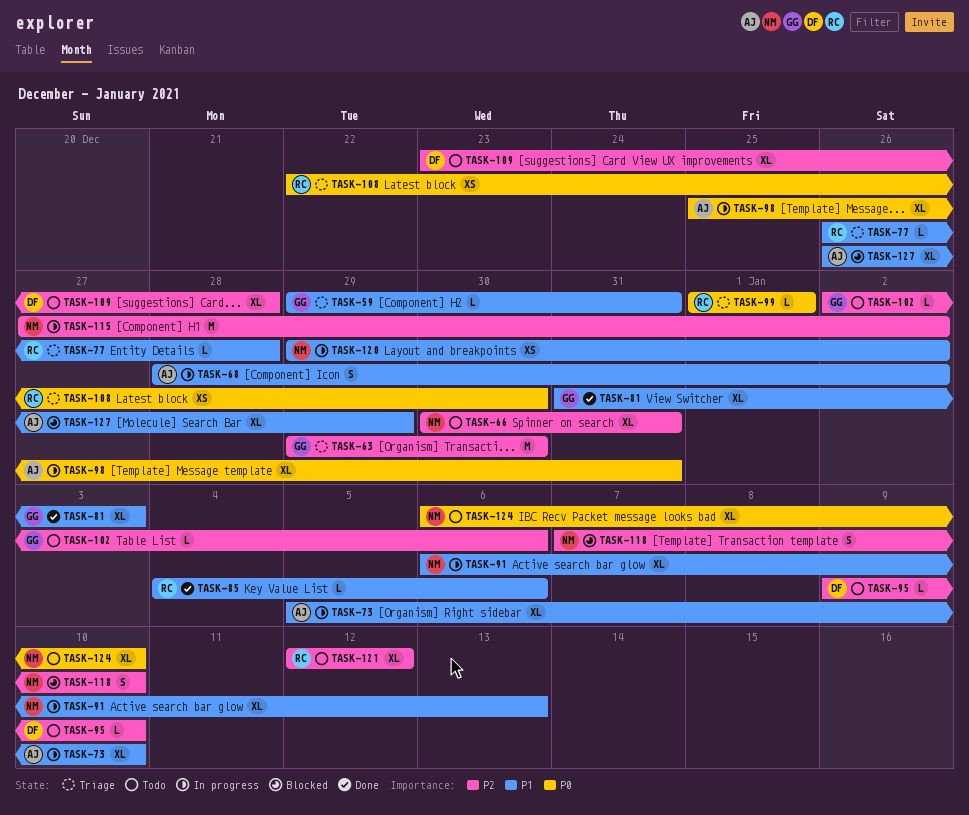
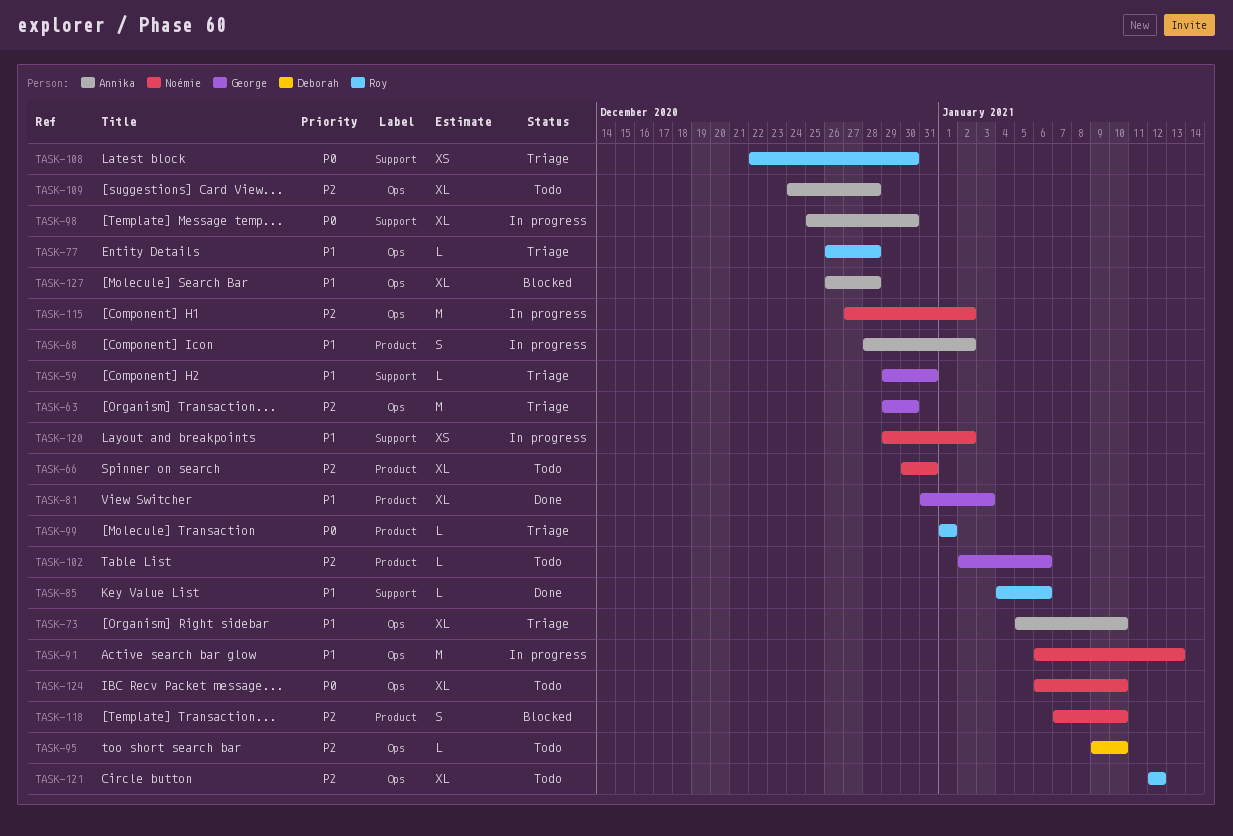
TASK-73, status: In progress -> Triage
TASK-91, estimate: XL -> M
TASK-98, due: Dec 31 -> Dec 30
TASK-109, owner: Deborah -> Annika
TASK-109, start: Dec 23 -> Dec 24
TASK-127, due: Dec 29 -> Dec 28

